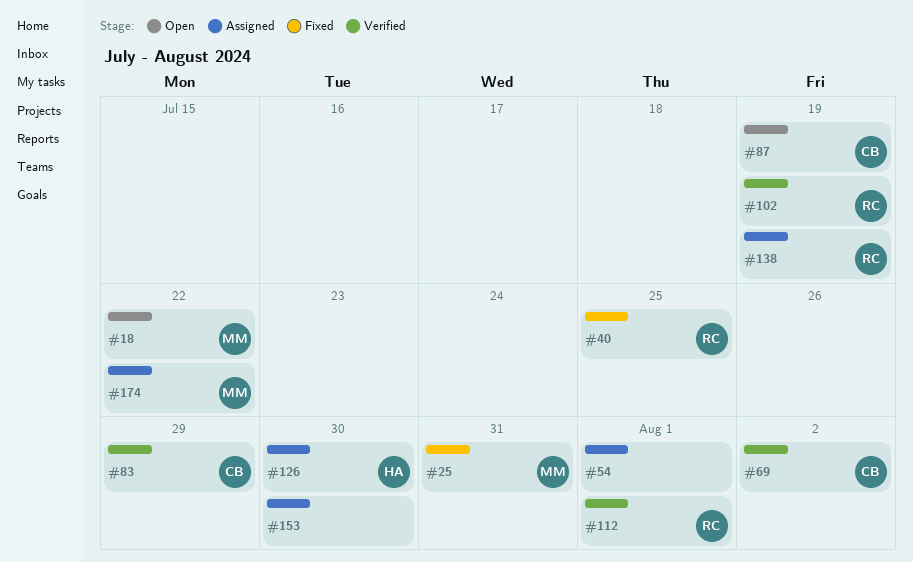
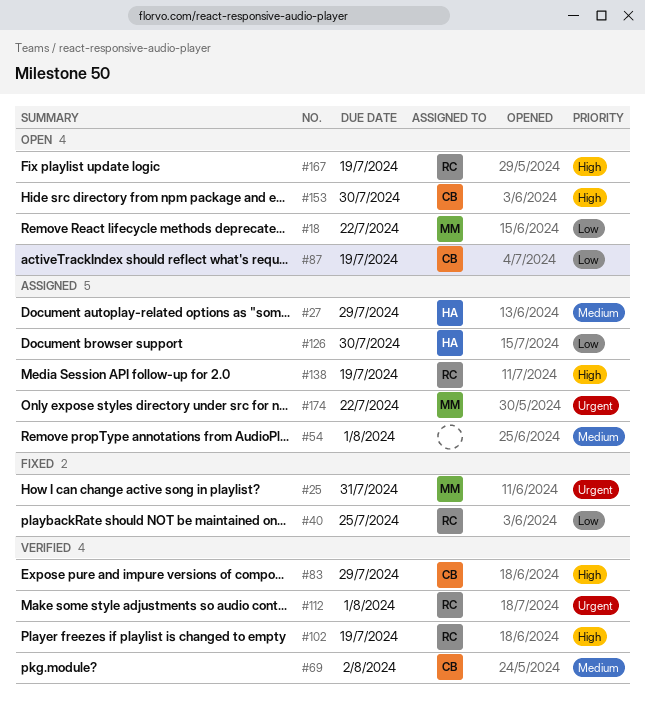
#27: none -> present
#153, status: Assigned -> Open
#153, owner: none -> CB
#167: none -> present

